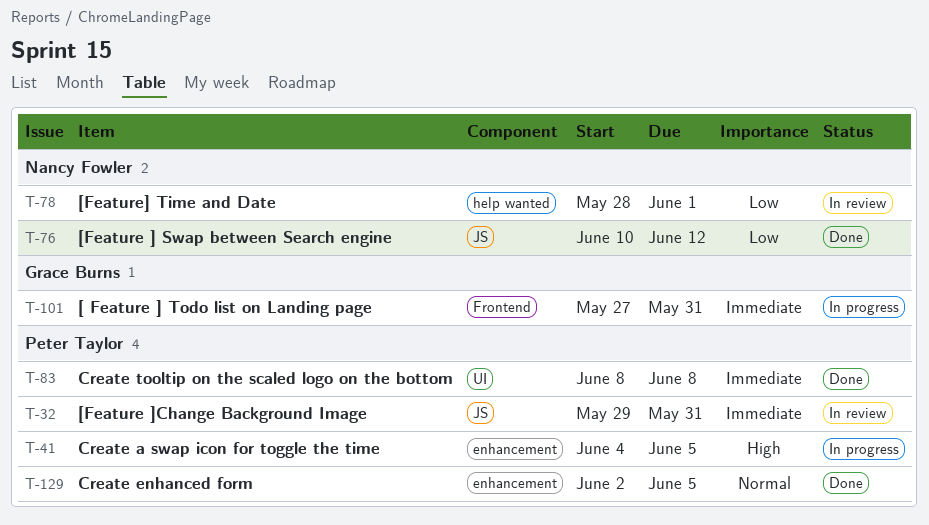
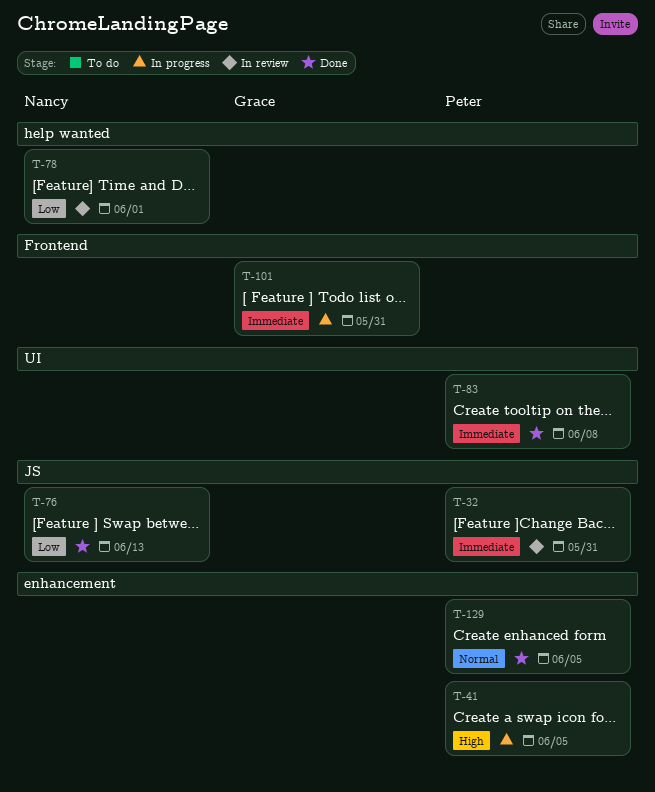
T-76, due: Jun 12 -> Jun 13

